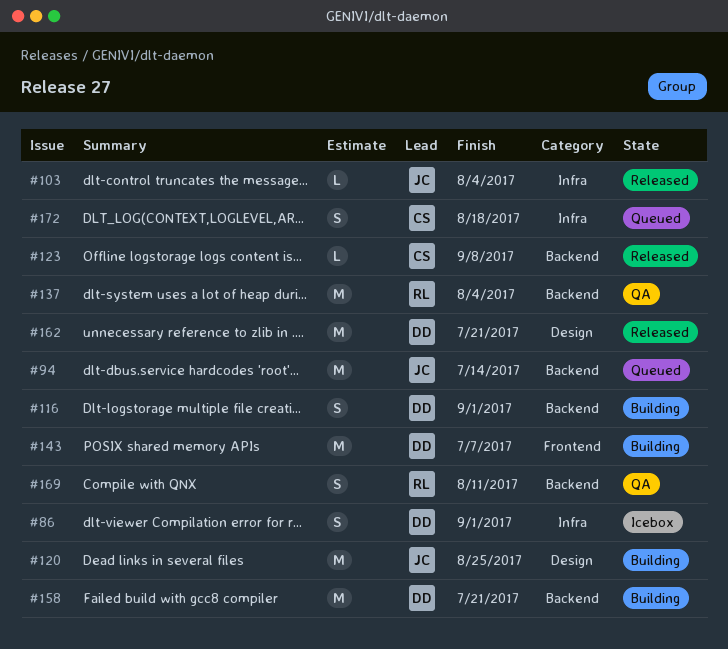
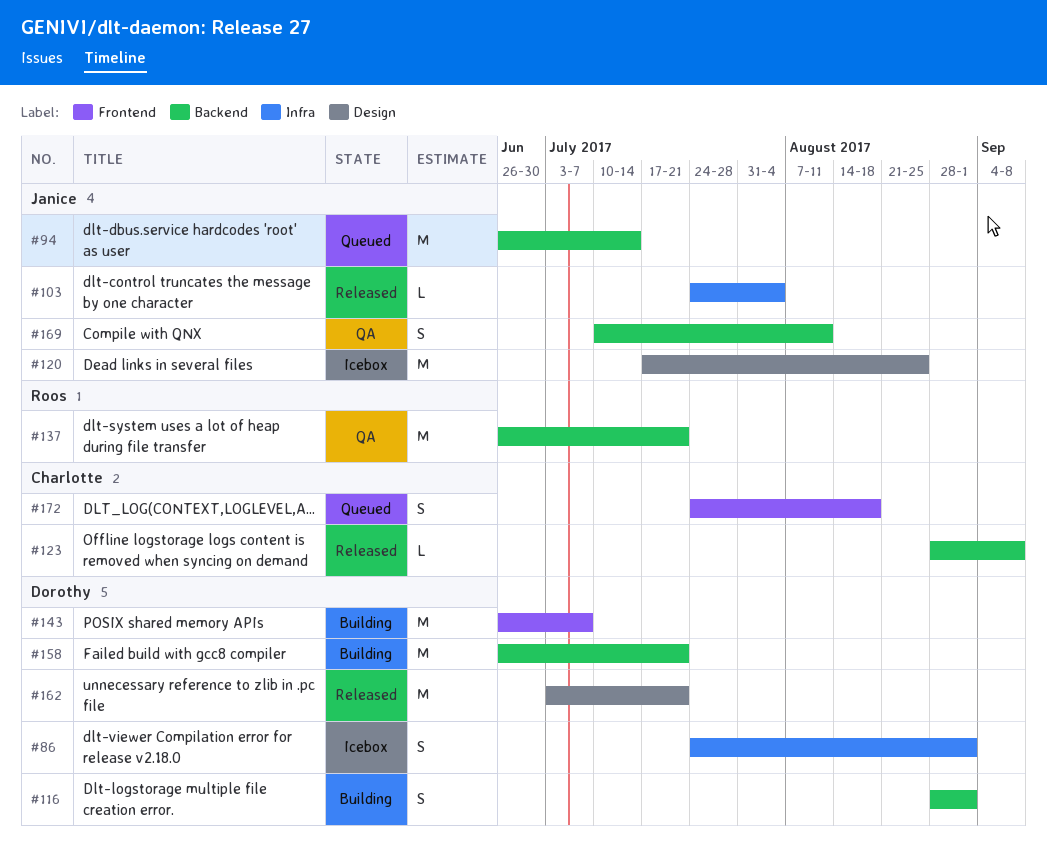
#120, status: Building -> Icebox
#137, due: Aug 4 -> Jul 21
#169, owner: Roos -> Janice
#172, label: Infra -> Frontend

